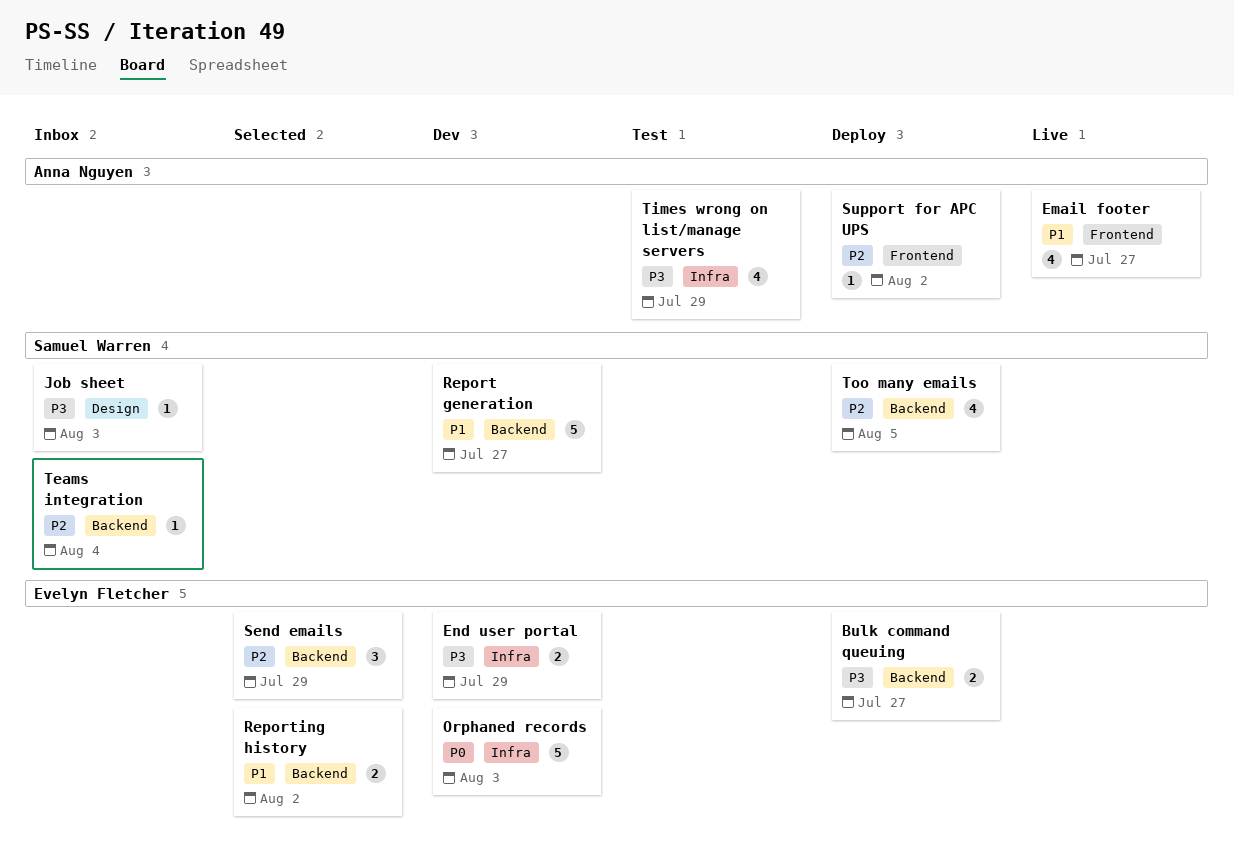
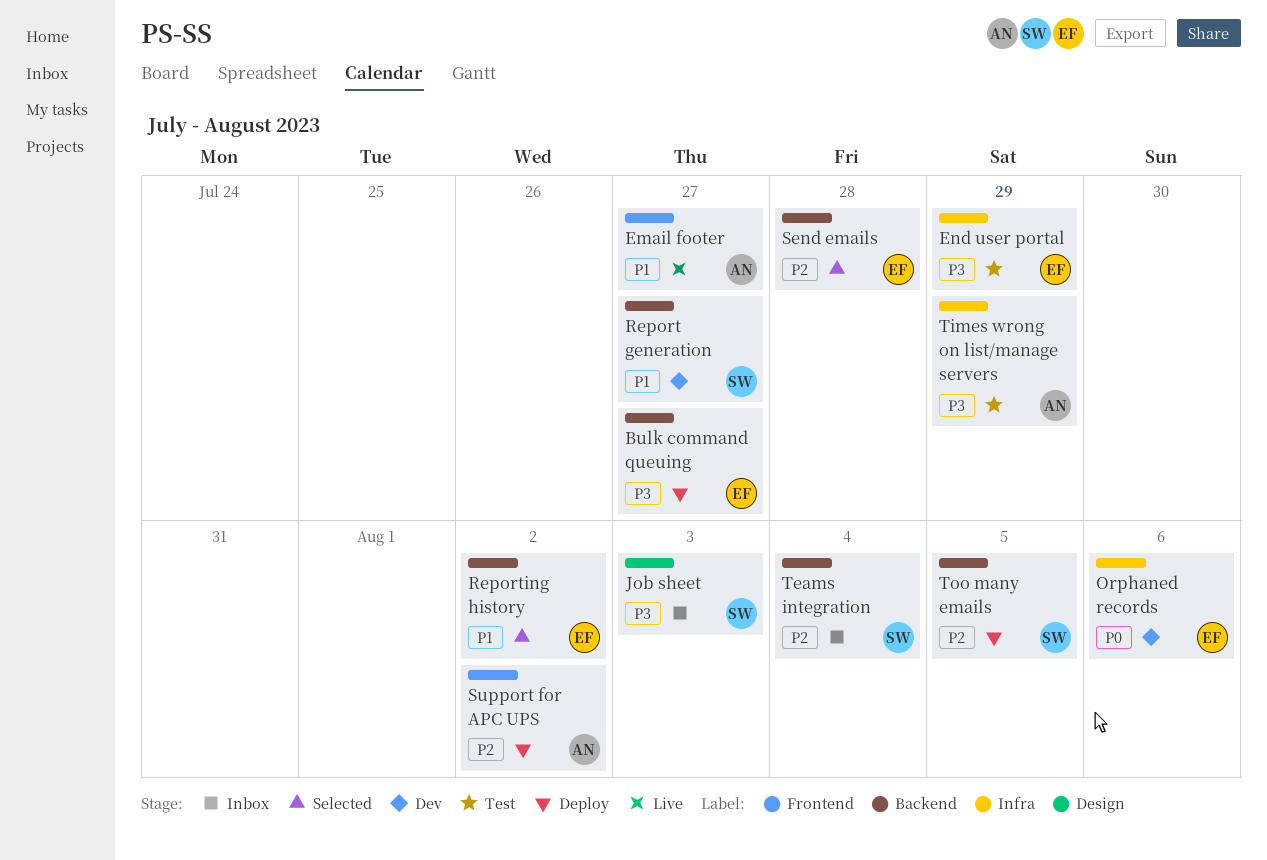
End user portal, status: Dev -> Test
Orphaned records, due: Aug 3 -> Aug 6
Send emails, due: Jul 29 -> Jul 28

